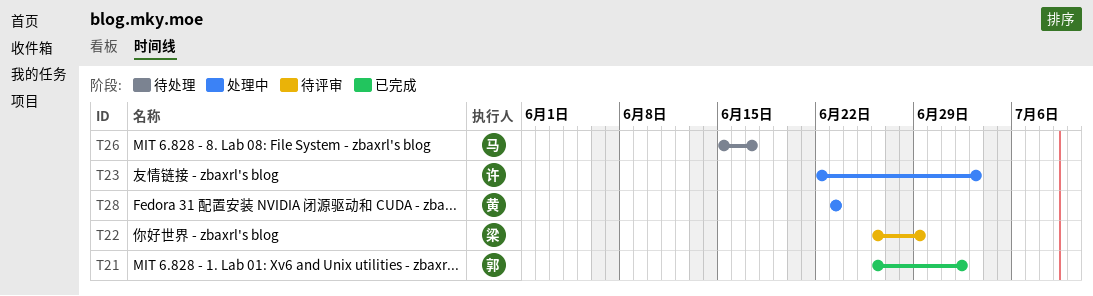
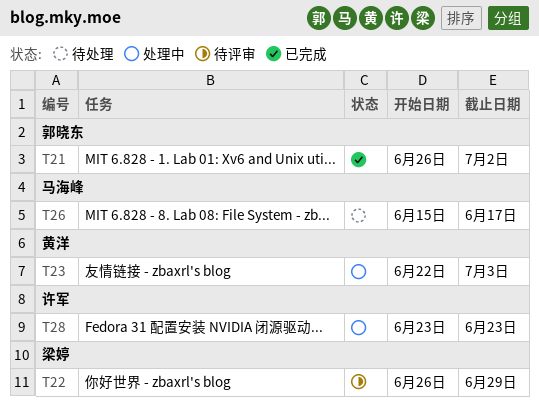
T23, owner: 许军 -> 黄洋
T28, owner: 黄洋 -> 许军

